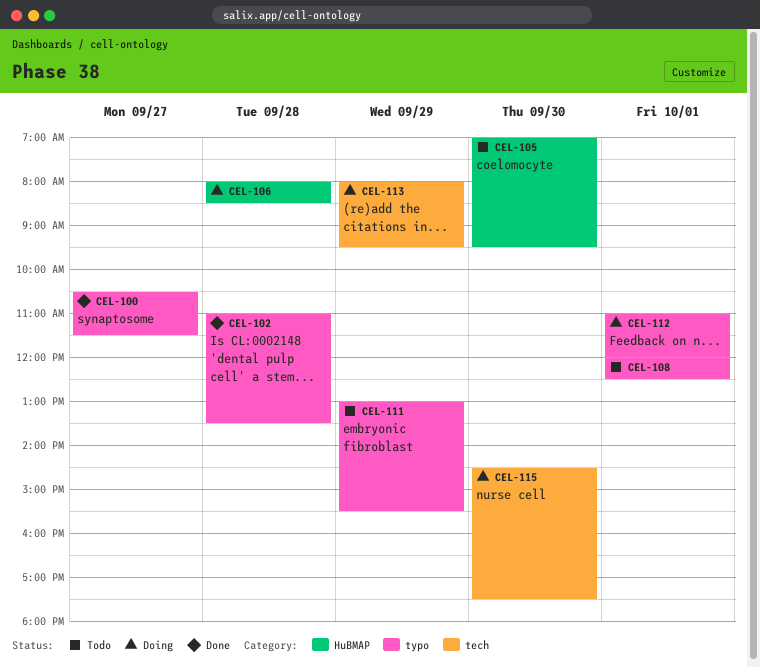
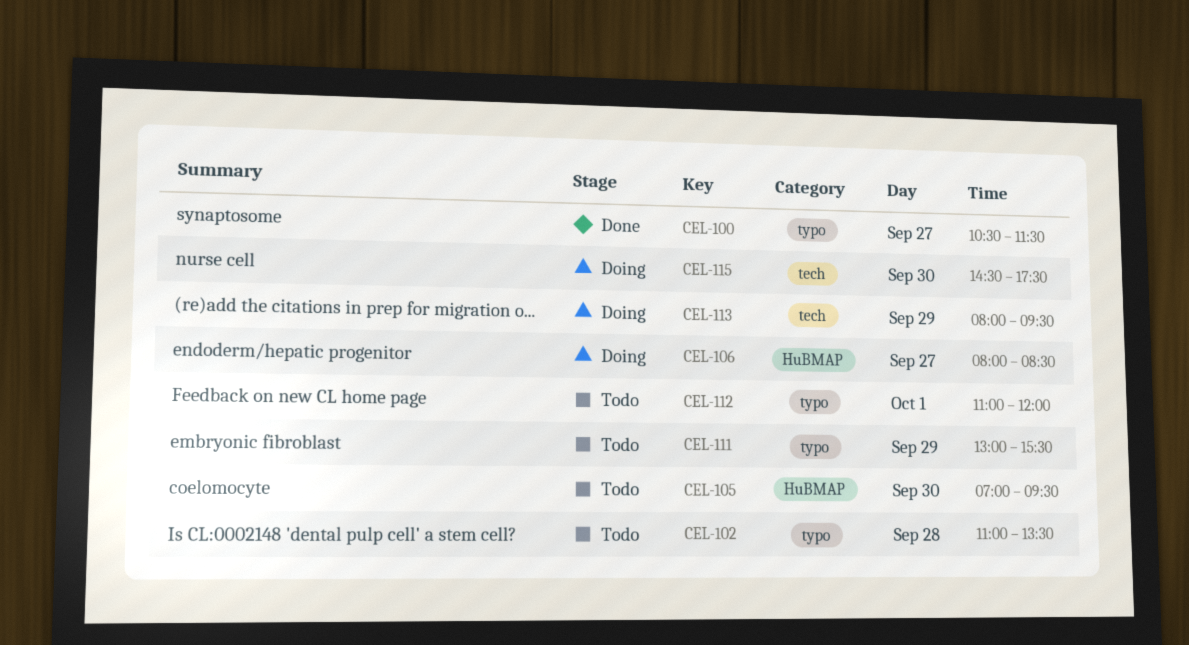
CEL-102, status: Done -> Todo
CEL-106, day: Sep 28 -> Sep 27
CEL-108: present -> none
CEL-112, status: Doing -> Todo

